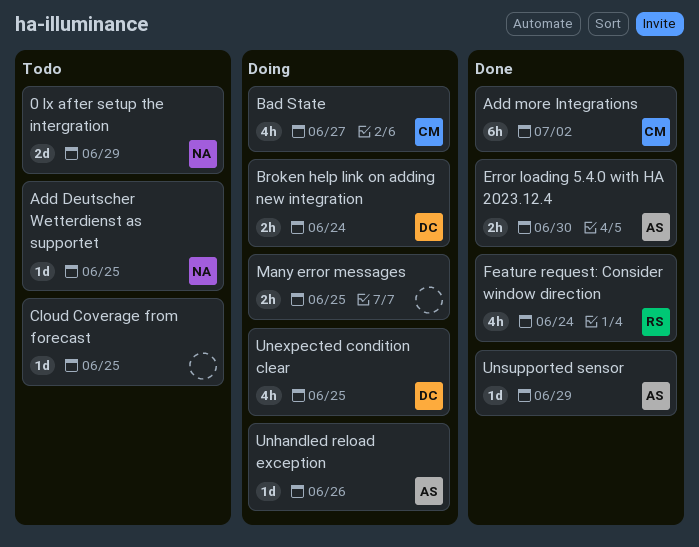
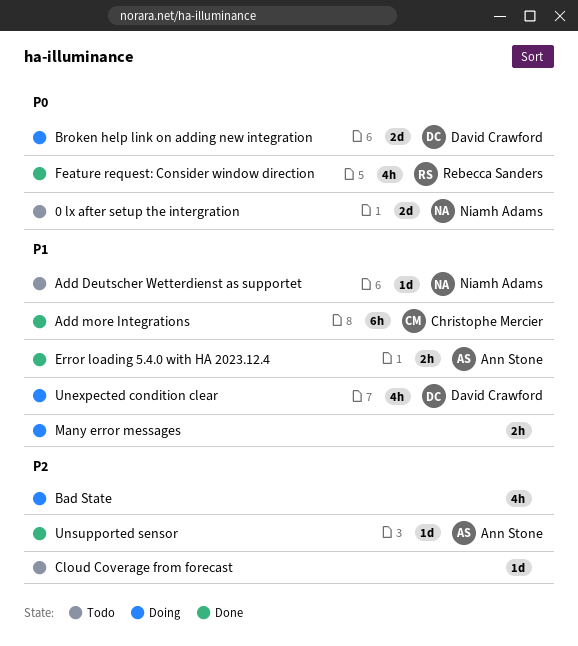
Bad State, owner: Christophe Mercier -> none
Broken help link on adding new integration, estimate: 2h -> 2d
Unhandled reload exception: present -> none

